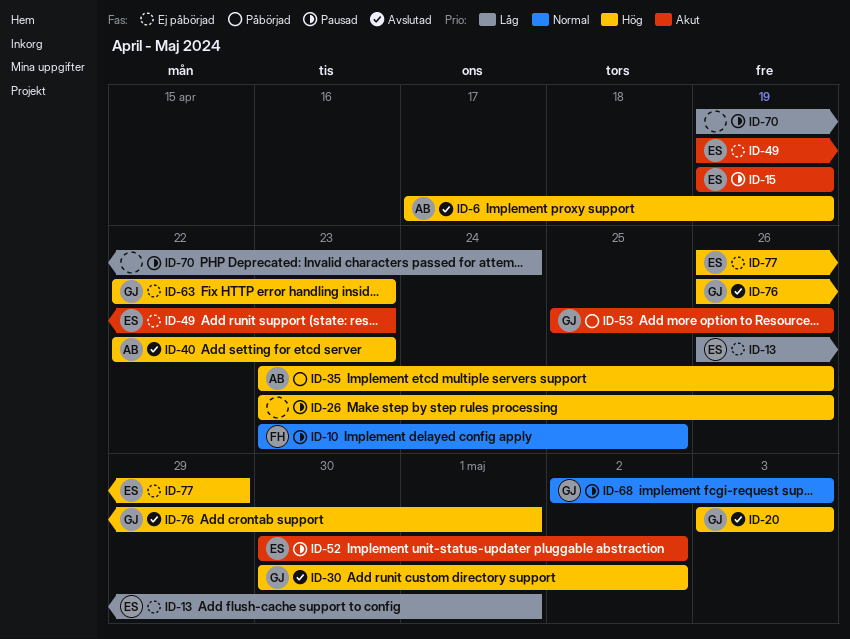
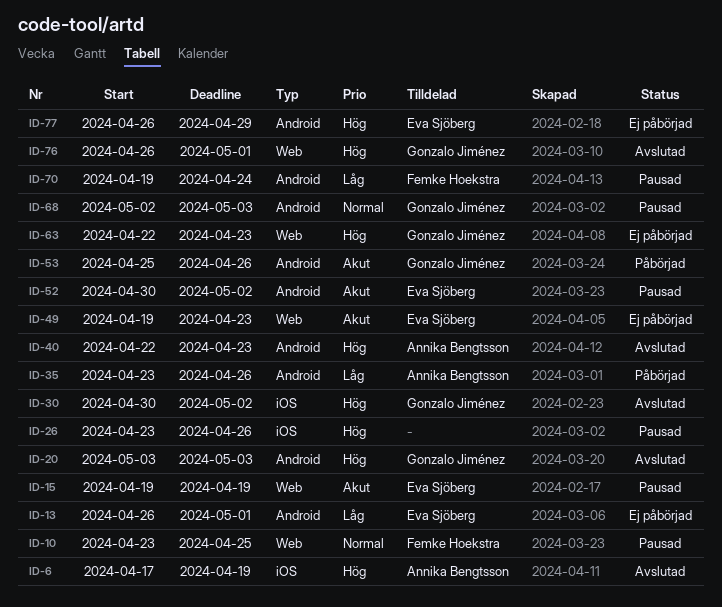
ID-35, priority: Hög -> Låg
ID-70, owner: none -> Femke Hoekstra

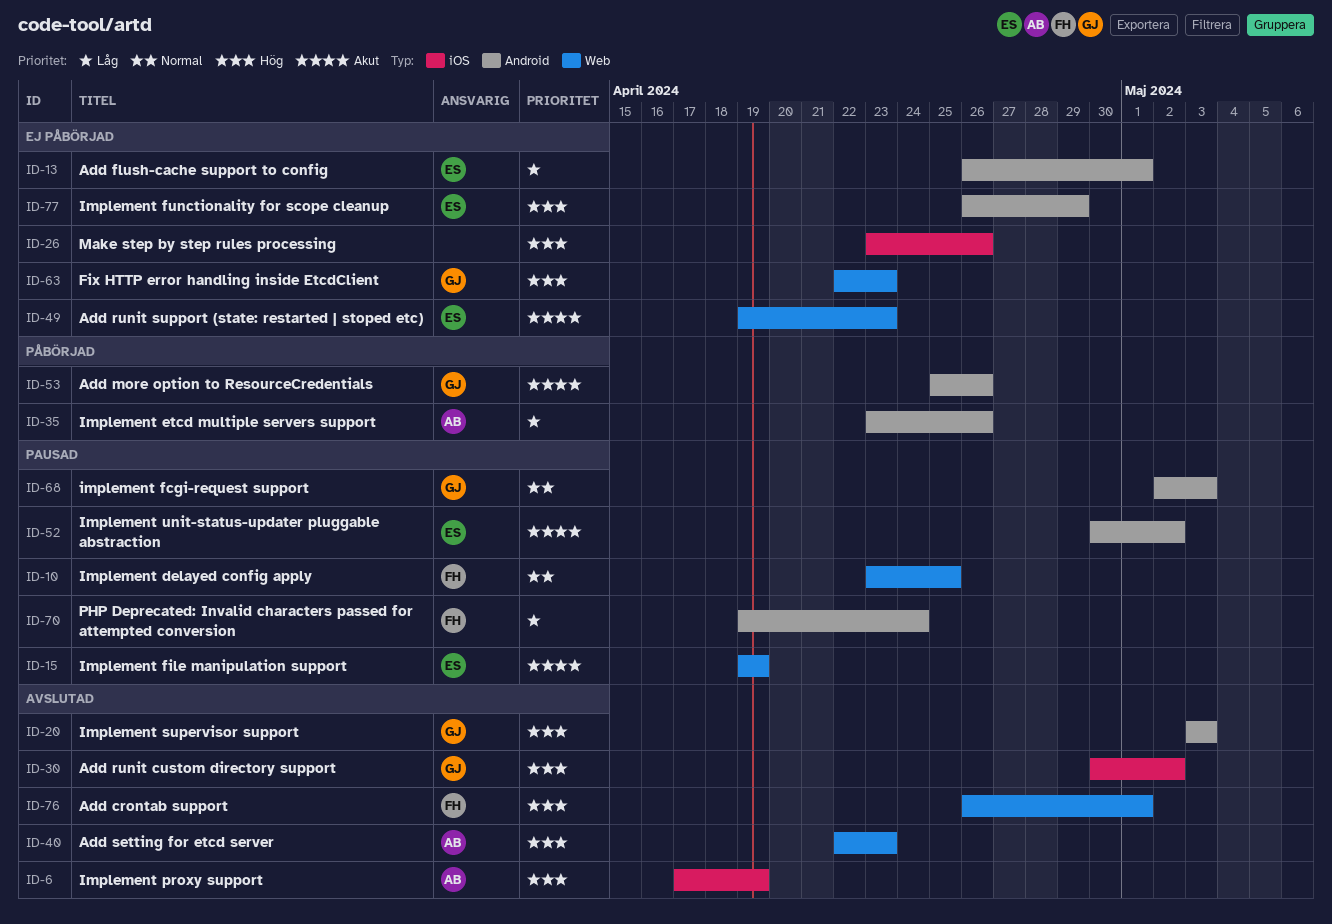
ID-26, status: Pausad -> Ej påbörjad
ID-40, label: Android -> Web
ID-76, owner: Gonzalo Jiménez -> Femke Hoekstra

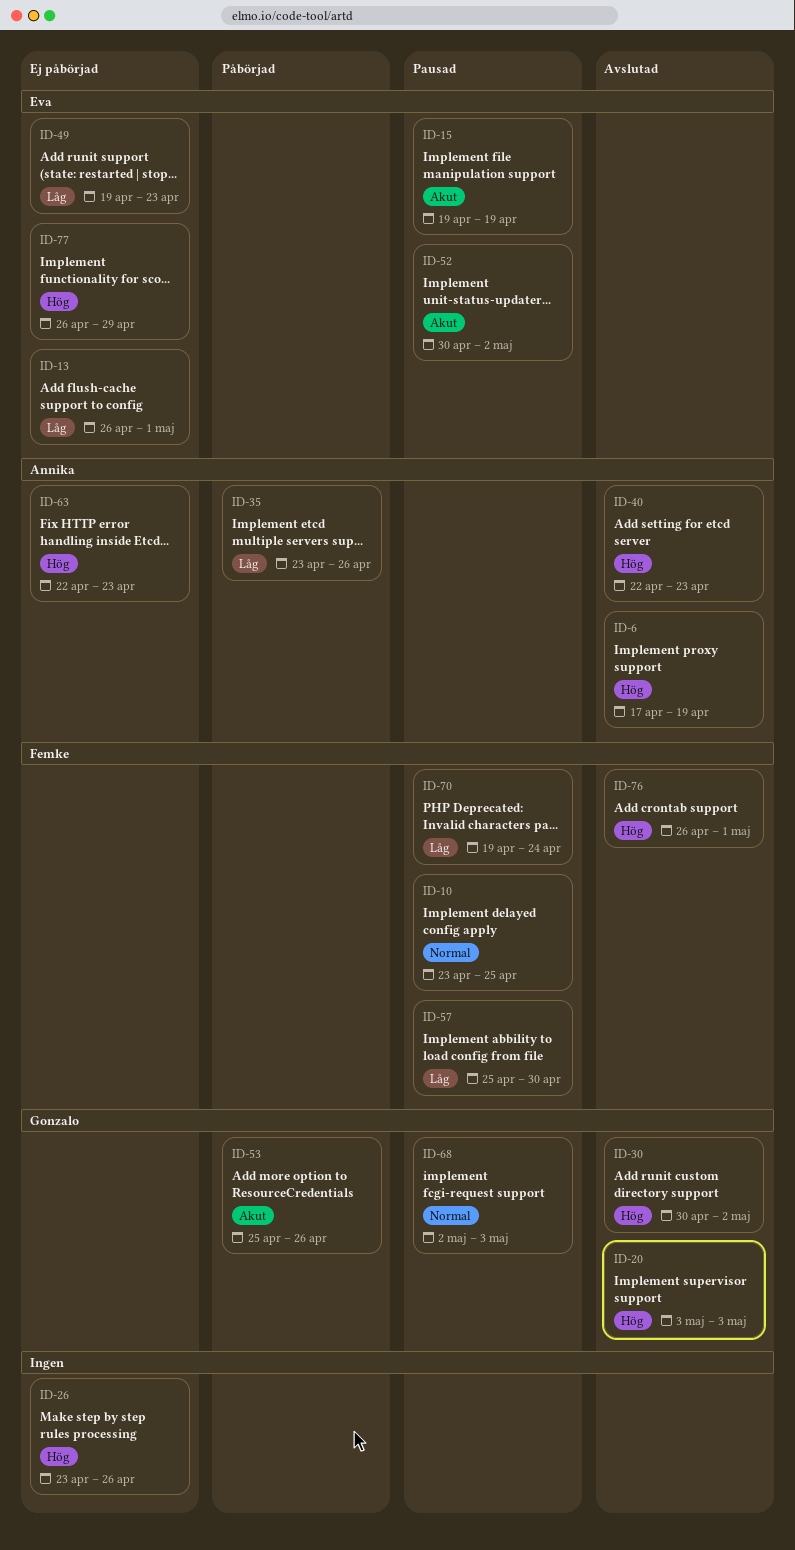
ID-49, priority: Akut -> Låg
ID-57: none -> present
ID-63, owner: Gonzalo -> Annika

